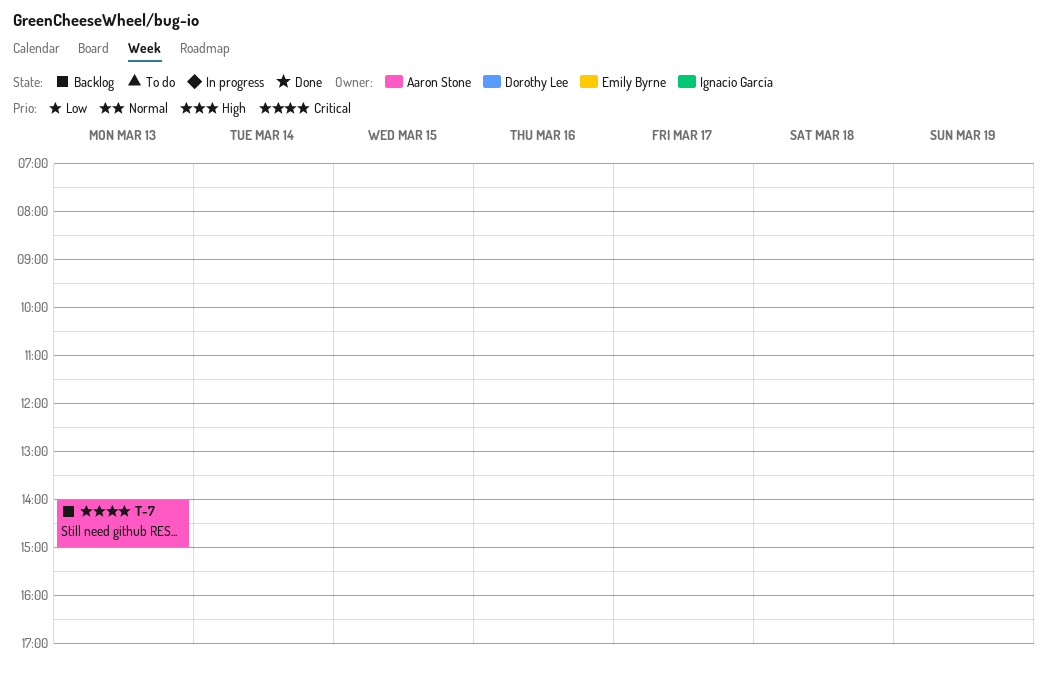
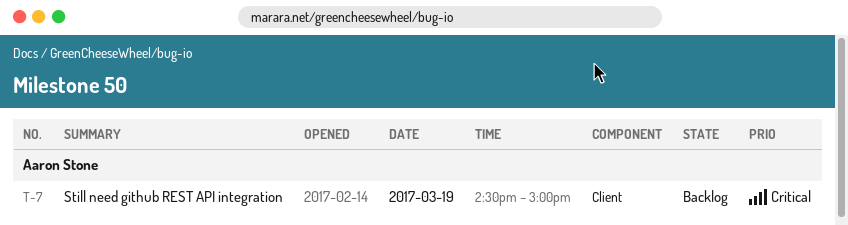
T-7, day: Mar 13 -> Mar 19
T-7, begins: 14:00 -> 14:30

